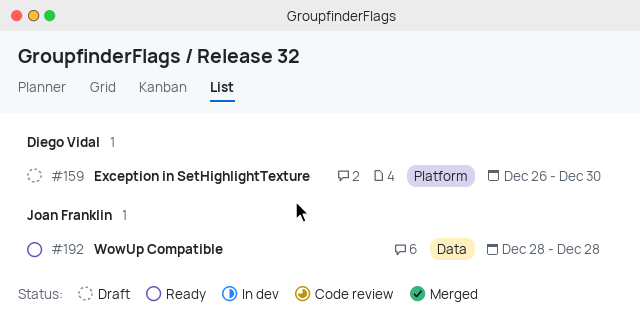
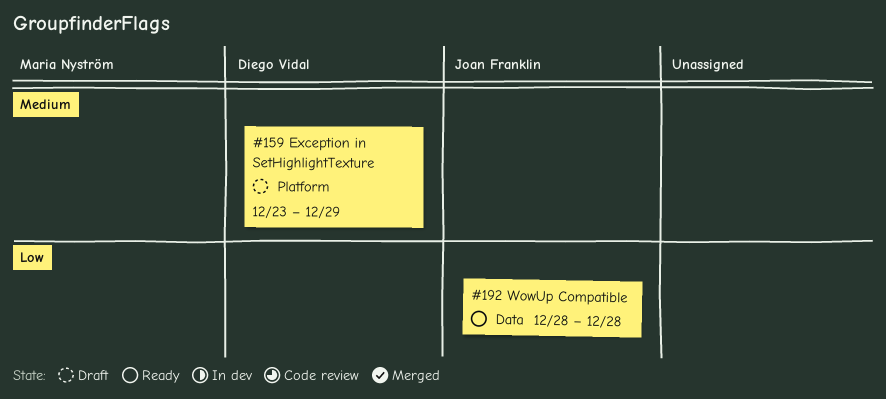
#159, start: Dec 26 -> Dec 23
#159, due: Dec 30 -> Dec 29

